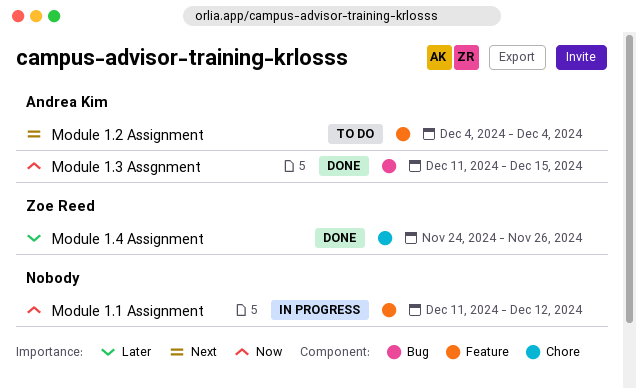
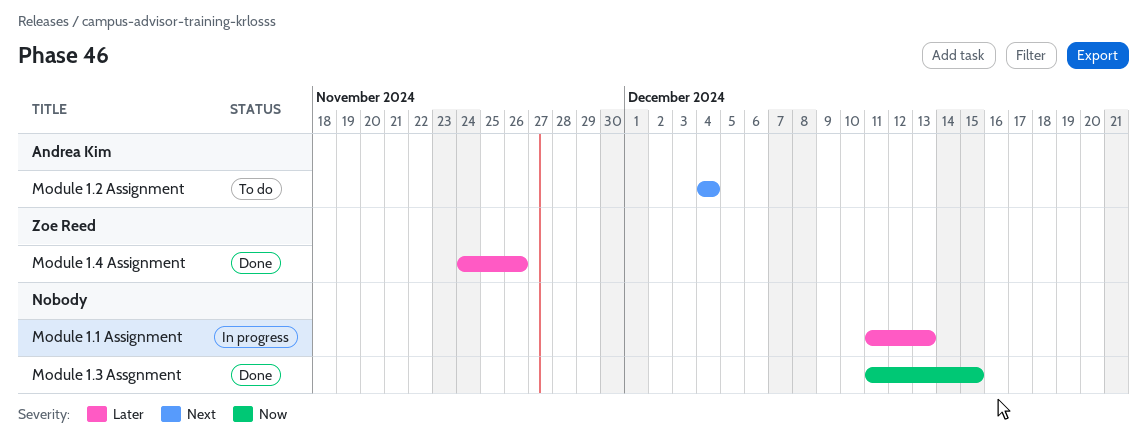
Module 1.1 Assignment, priority: Now -> Later
Module 1.1 Assignment, due: Dec 12 -> Dec 13
Module 1.3 Assgnment, owner: Andrea Kim -> none

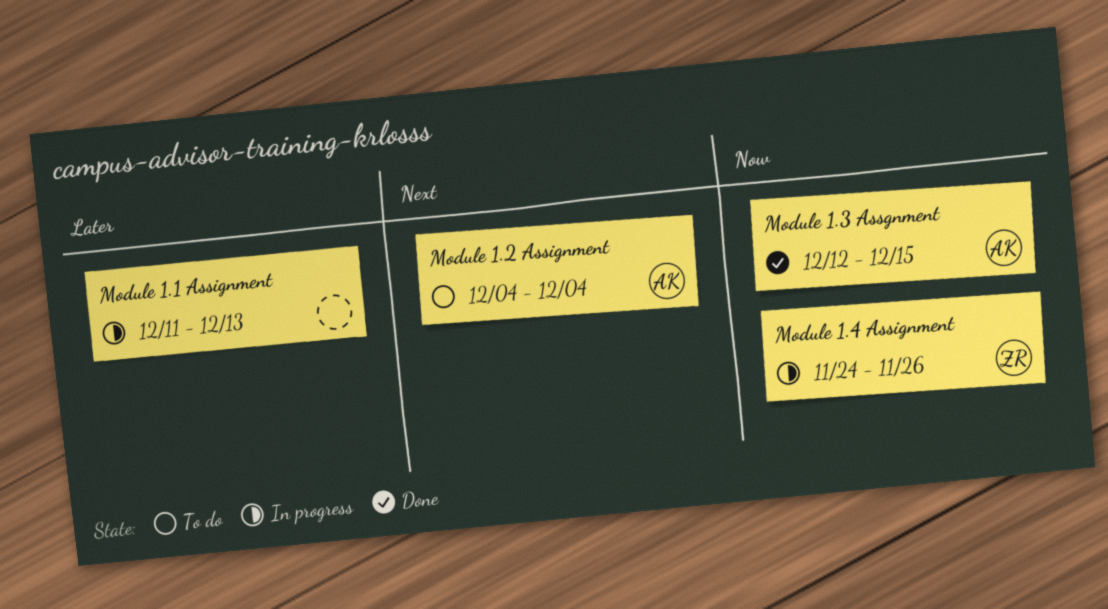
Module 1.3 Assgnment, owner: none -> Andrea Kim
Module 1.3 Assgnment, start: Dec 11 -> Dec 12
Module 1.4 Assignment, status: Done -> In progress
Module 1.4 Assignment, priority: Later -> Now

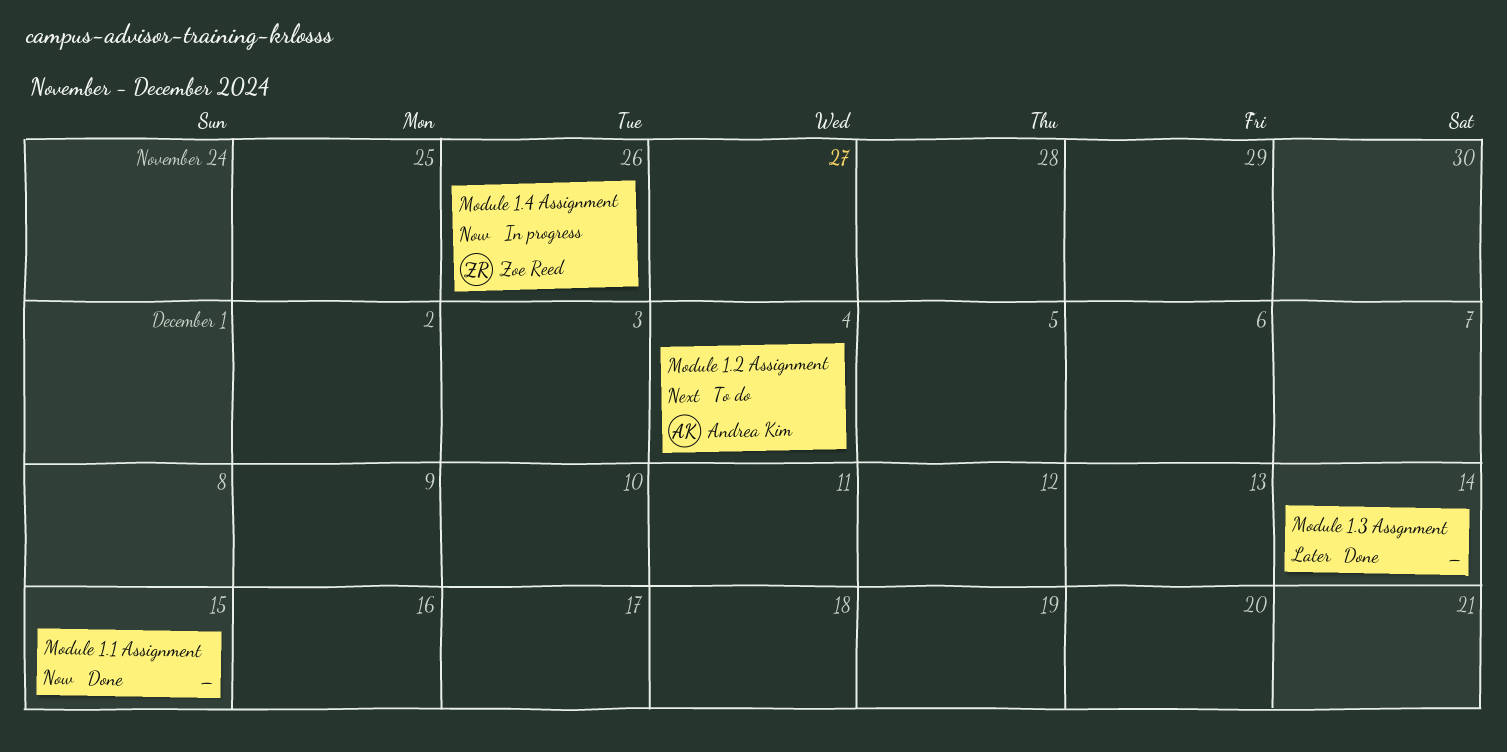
Module 1.1 Assignment, status: In progress -> Done
Module 1.1 Assignment, priority: Later -> Now
Module 1.1 Assignment, due: Dec 13 -> Dec 15
Module 1.3 Assgnment, owner: Andrea Kim -> none
Module 1.3 Assgnment, priority: Now -> Later
Module 1.3 Assgnment, due: Dec 15 -> Dec 14

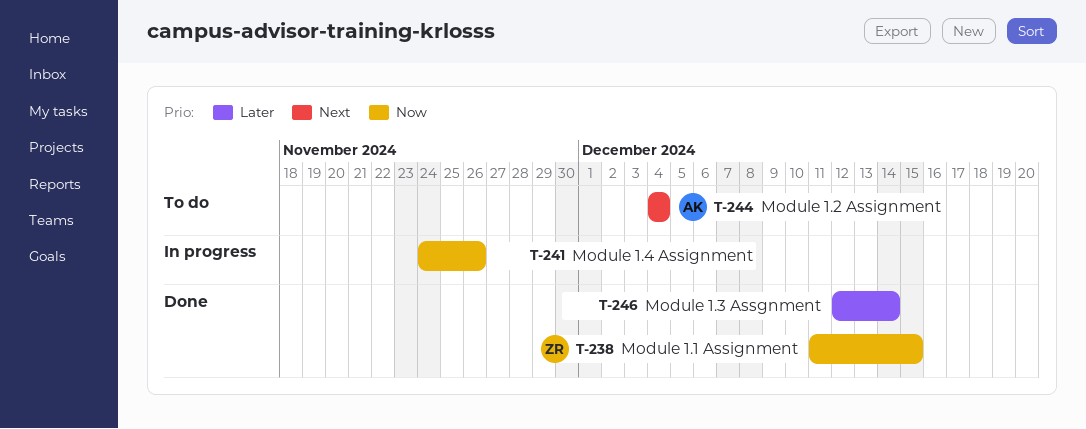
Module 1.1 Assignment, owner: none -> Zoe Reed
Module 1.4 Assignment, owner: Zoe Reed -> none

